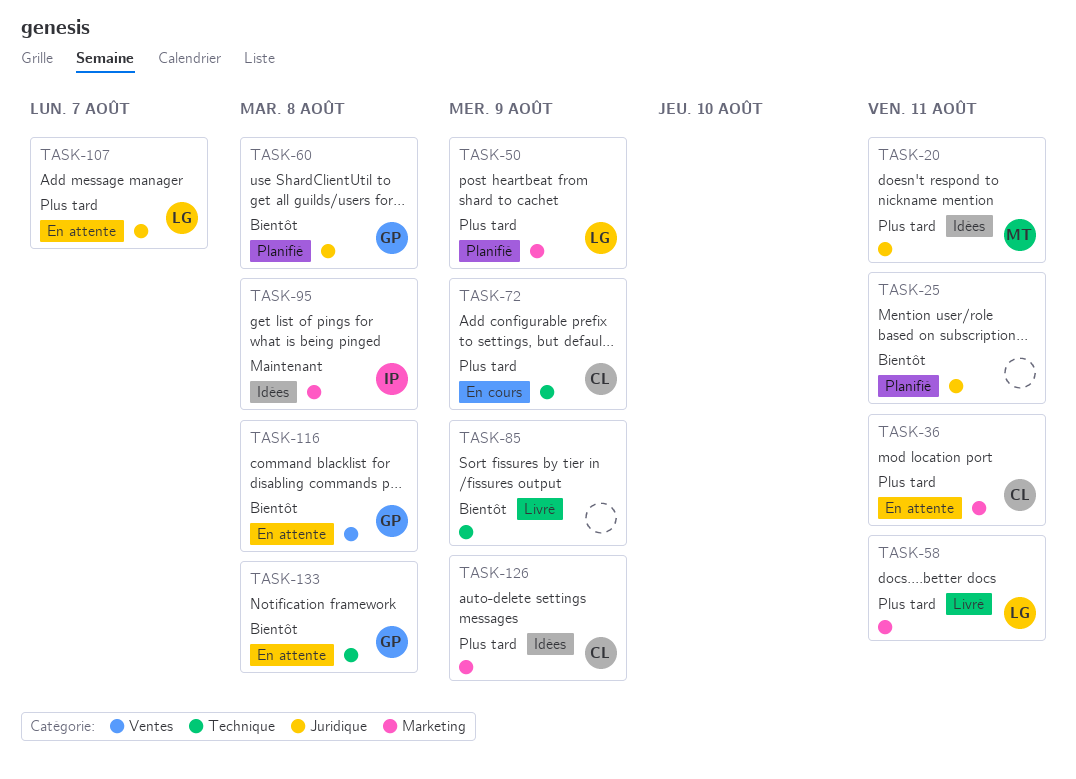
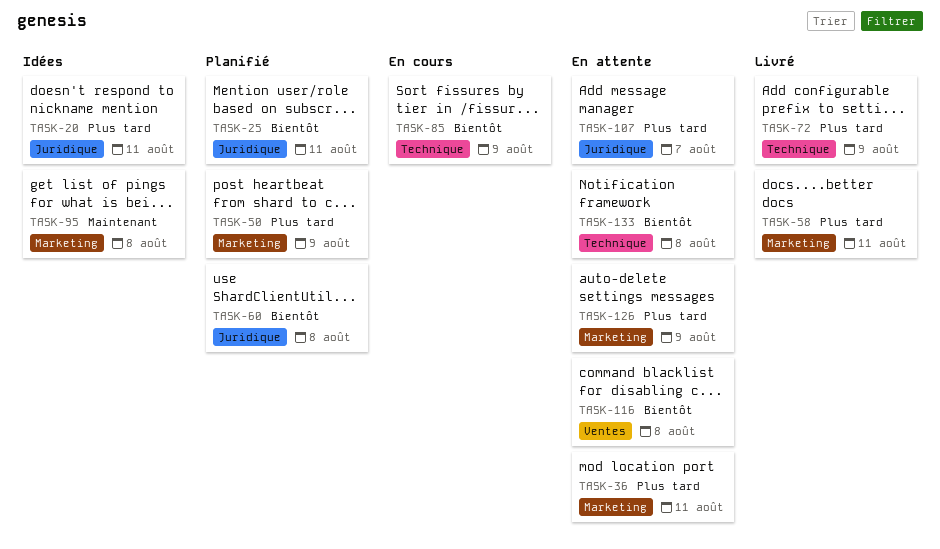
TASK-72, status: En cours -> Livré
TASK-85, status: Livré -> En cours
TASK-126, status: Idées -> En attente

